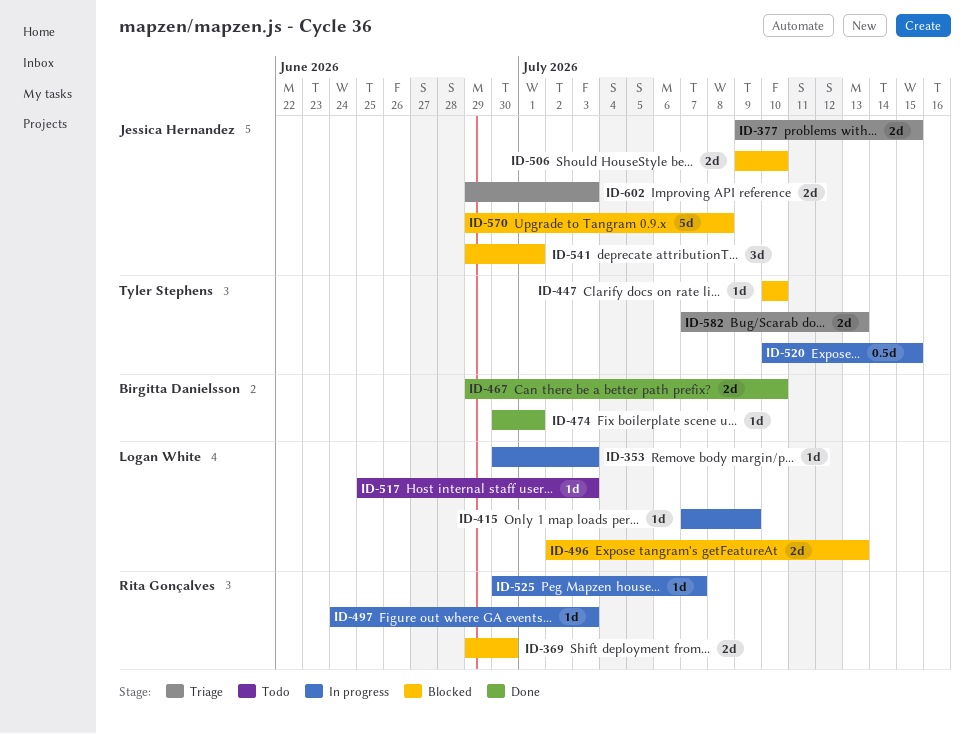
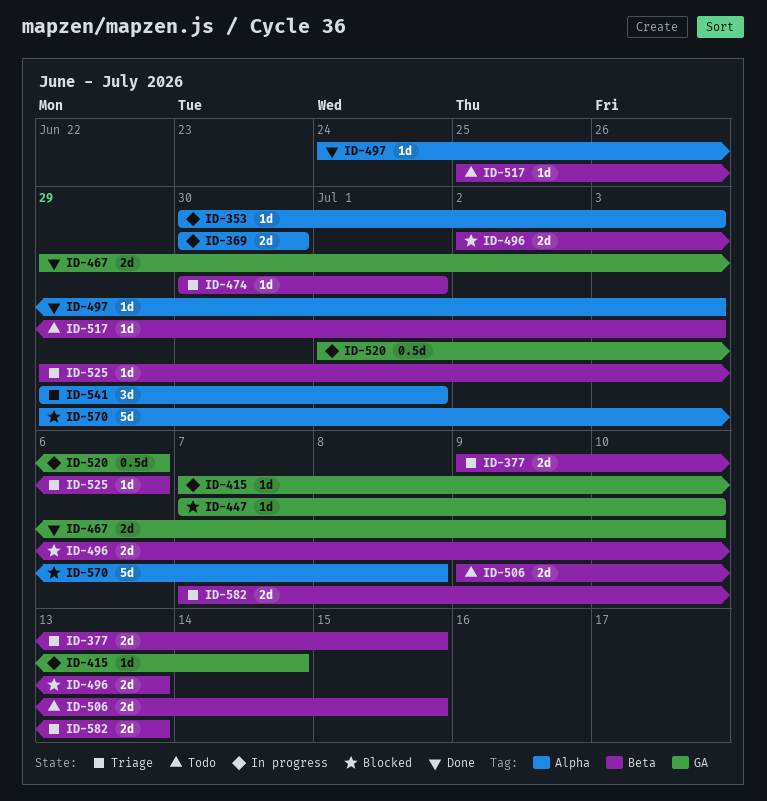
ID-369, status: Blocked -> In progress
ID-369, start: Jun 29 -> Jun 30
ID-415, due: Jul 9 -> Jul 14
ID-447, start: Jul 10 -> Jul 7
ID-474, status: Done -> Triage
ID-497, status: In progress -> Done
ID-506, status: Blocked -> Todo
ID-506, due: Jul 10 -> Jul 15
ID-520, start: Jul 10 -> Jul 1
ID-520, due: Jul 15 -> Jul 6
ID-525, status: In progress -> Triage
ID-525, start: Jun 30 -> Jun 29
ID-525, due: Jul 7 -> Jul 6
ID-541, status: Blocked -> Triage
ID-602: present -> none

